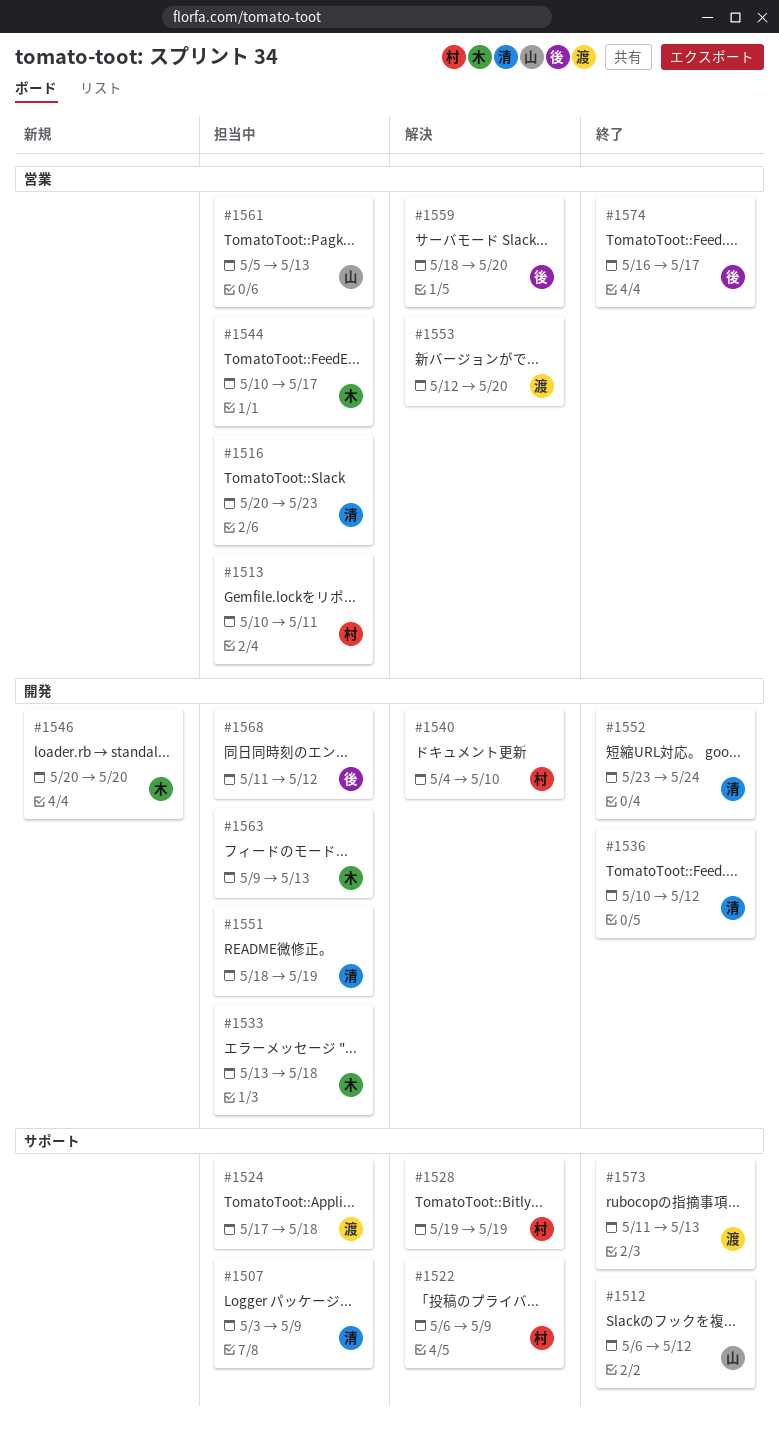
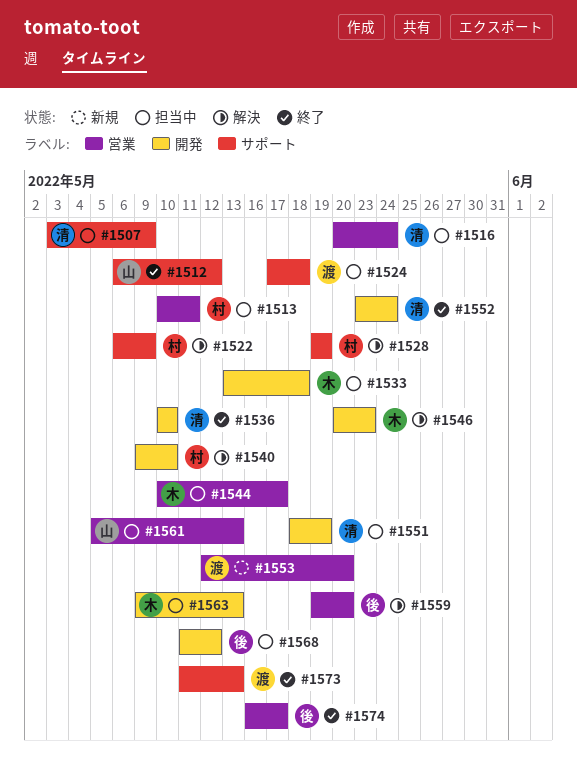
#1516, due: May 23 -> May 24
#1536, due: May 12 -> May 10
#1540, start: May 4 -> May 9
#1546, status: 新規 -> 解決
#1546, due: May 20 -> May 23
#1553, status: 解決 -> 新規
#1559, start: May 18 -> May 19

